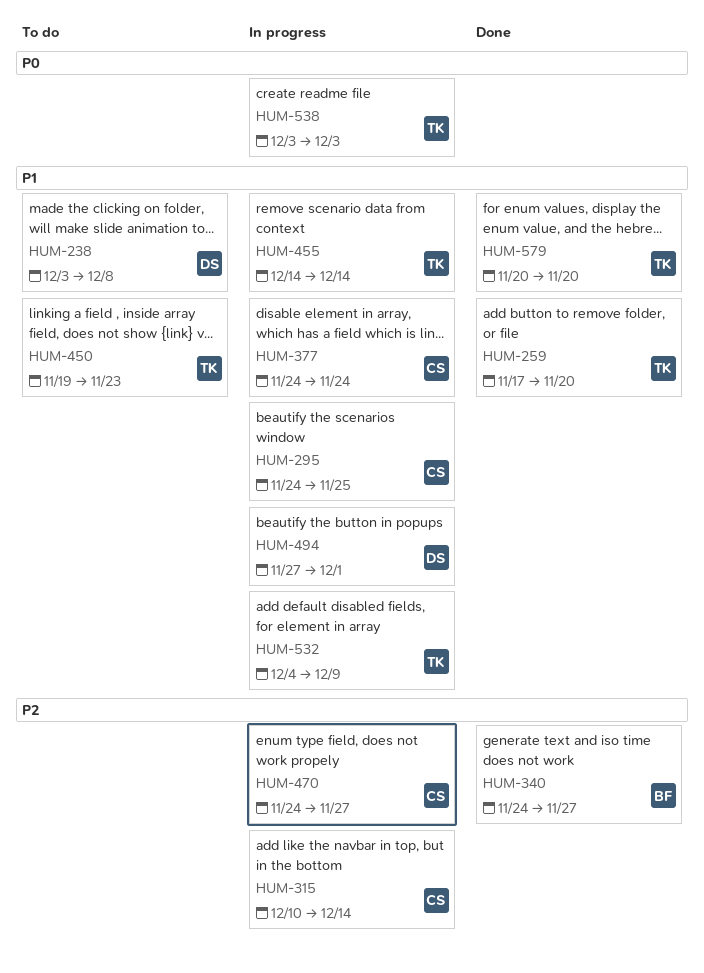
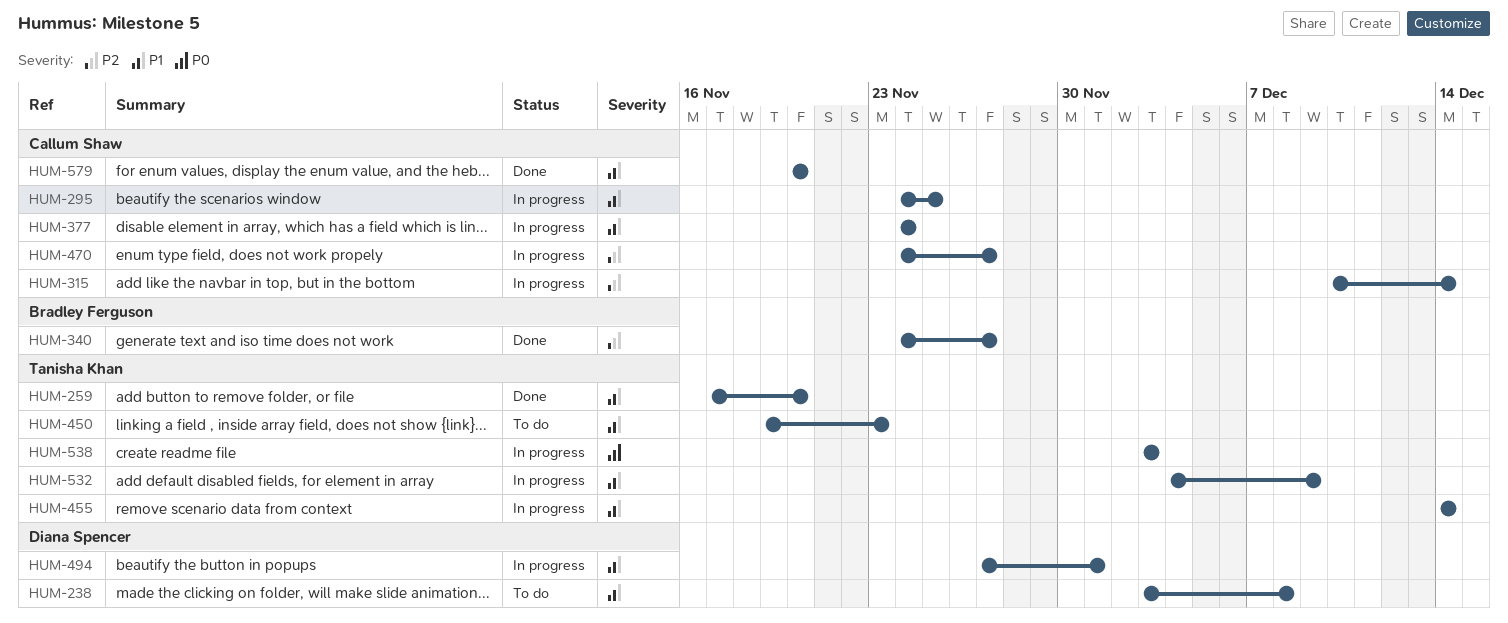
HUM-579, owner: Tanisha Khan -> Callum Shaw

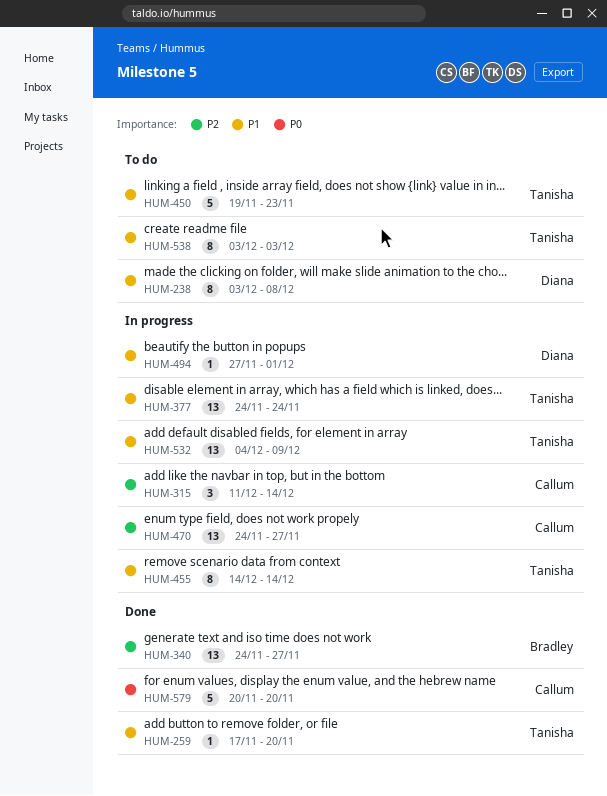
HUM-295: present -> none
HUM-315, start: Dec 10 -> Dec 11
HUM-377, owner: Callum Shaw -> Tanisha Khan
HUM-538, status: In progress -> To do
HUM-538, priority: P0 -> P1
HUM-579, priority: P1 -> P0

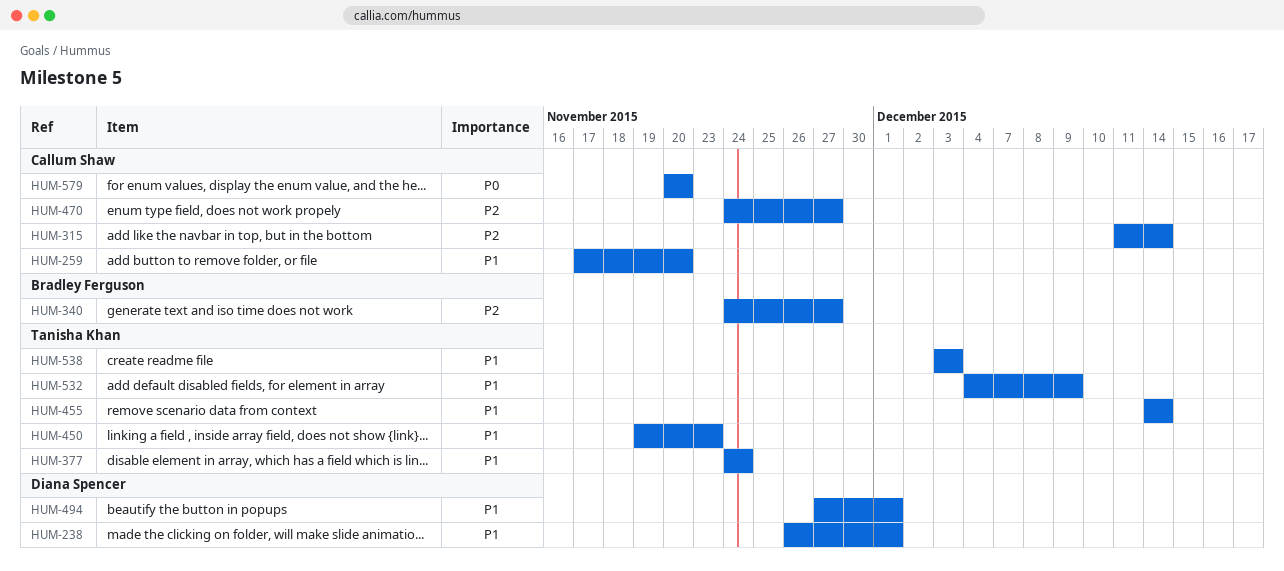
HUM-238, start: Dec 3 -> Nov 26
HUM-238, due: Dec 8 -> Dec 1
HUM-259, owner: Tanisha Khan -> Callum Shaw

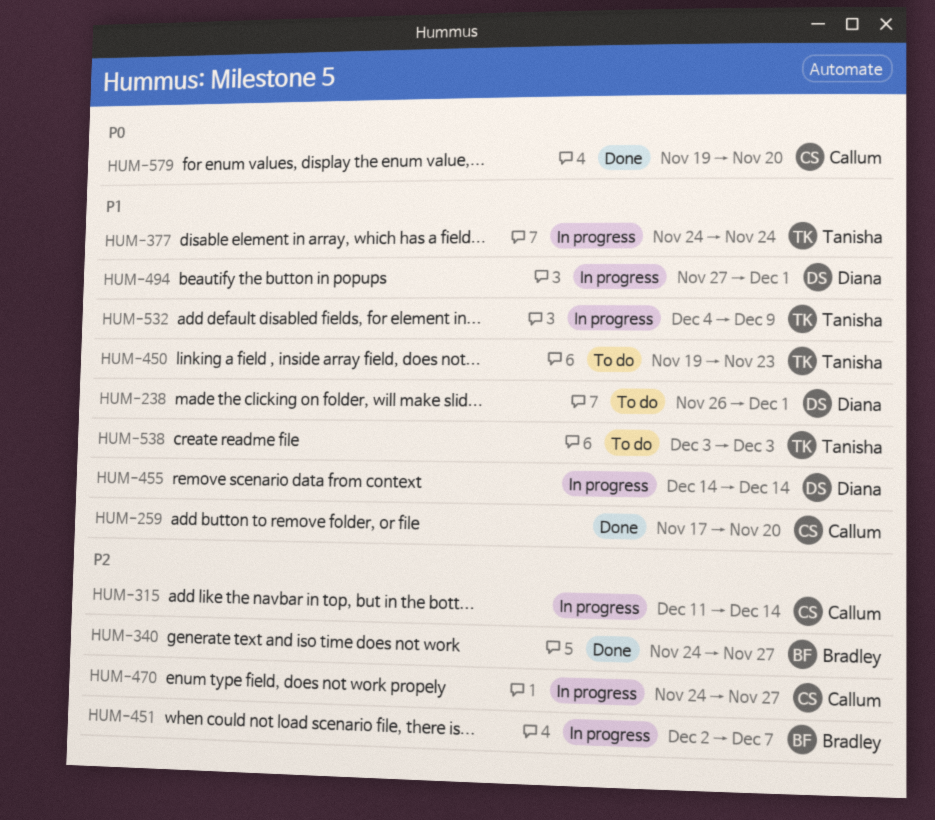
HUM-451: none -> present
HUM-455, owner: Tanisha Khan -> Diana Spencer
HUM-579, start: Nov 20 -> Nov 19

